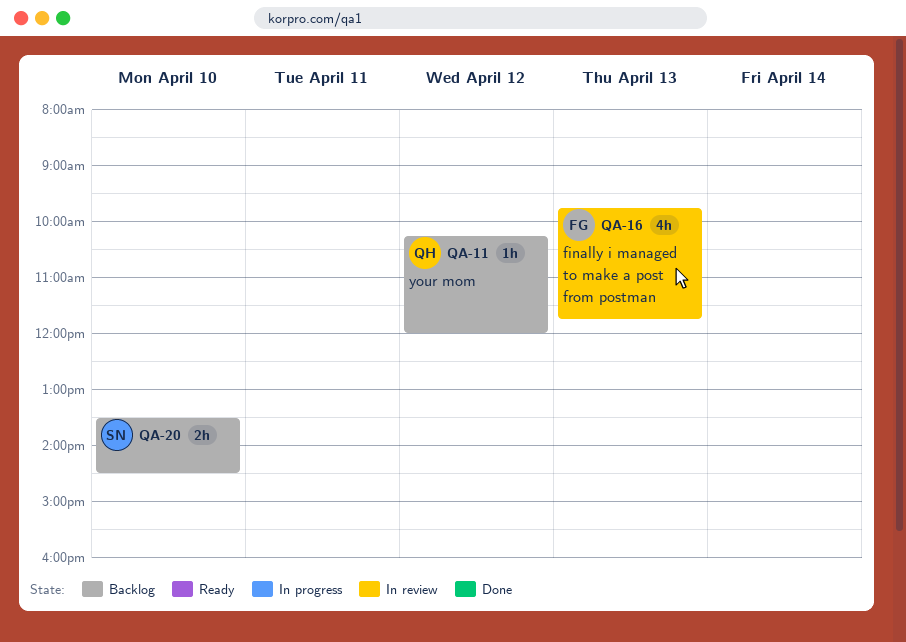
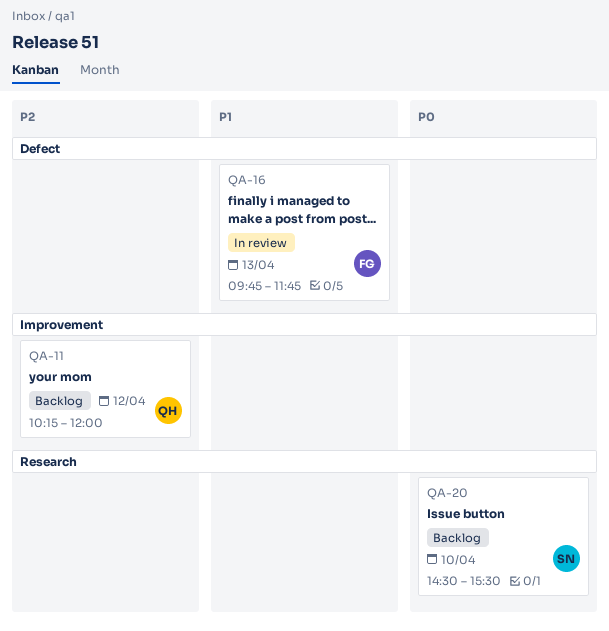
QA-20, begins: 13:30 -> 14:30
QA-20, ends: 14:30 -> 15:30

